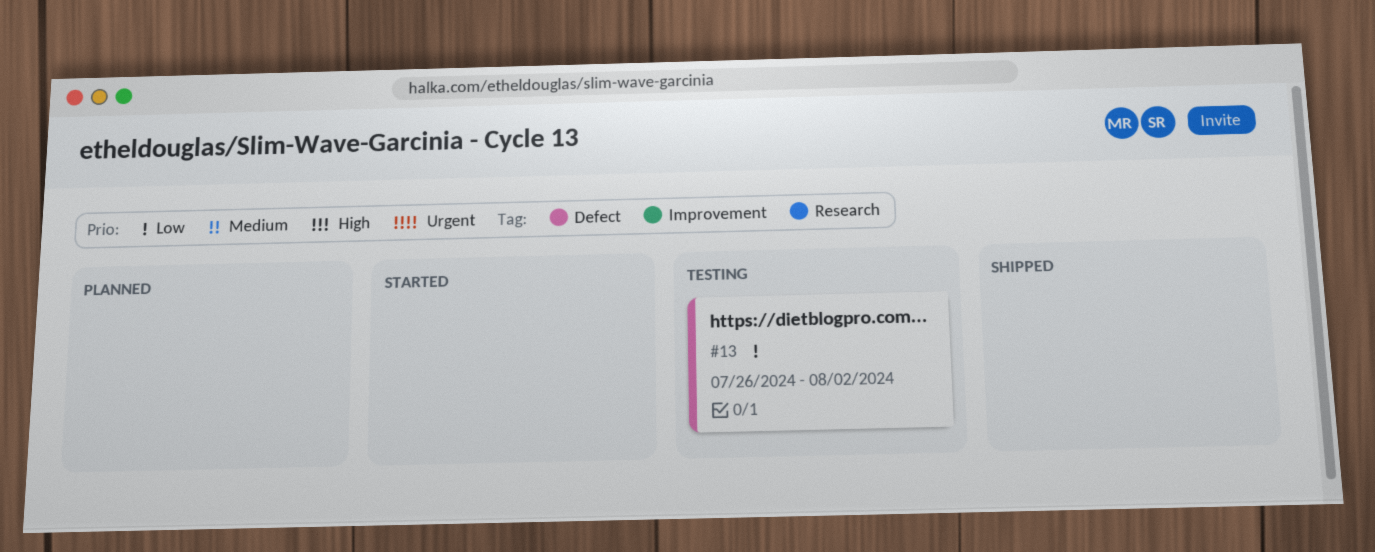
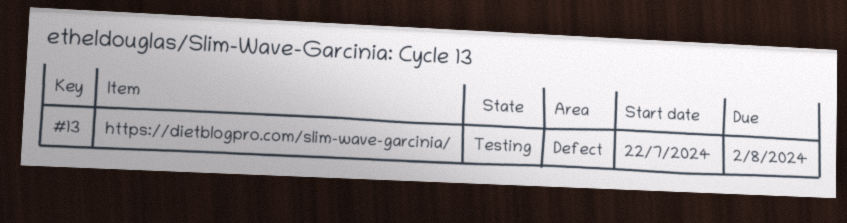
#13, start: Jul 26 -> Jul 22

